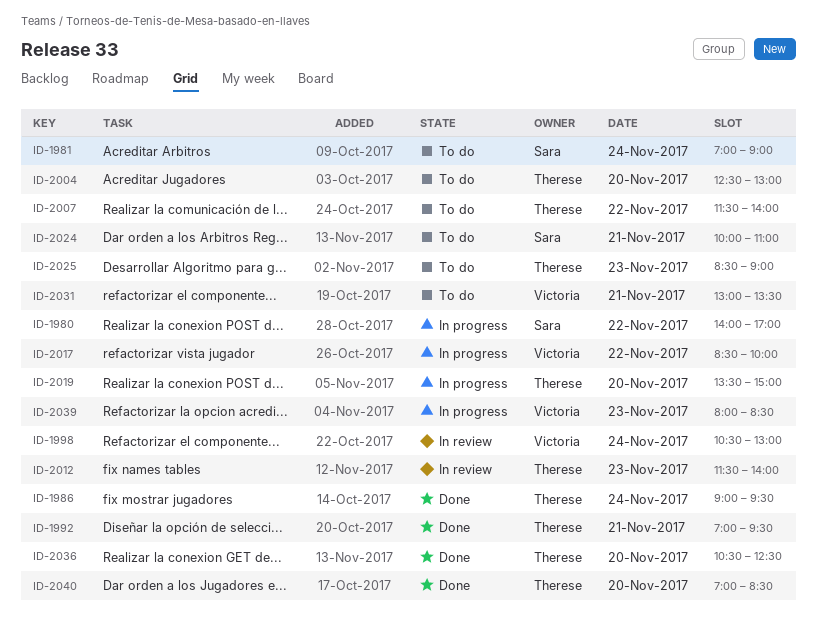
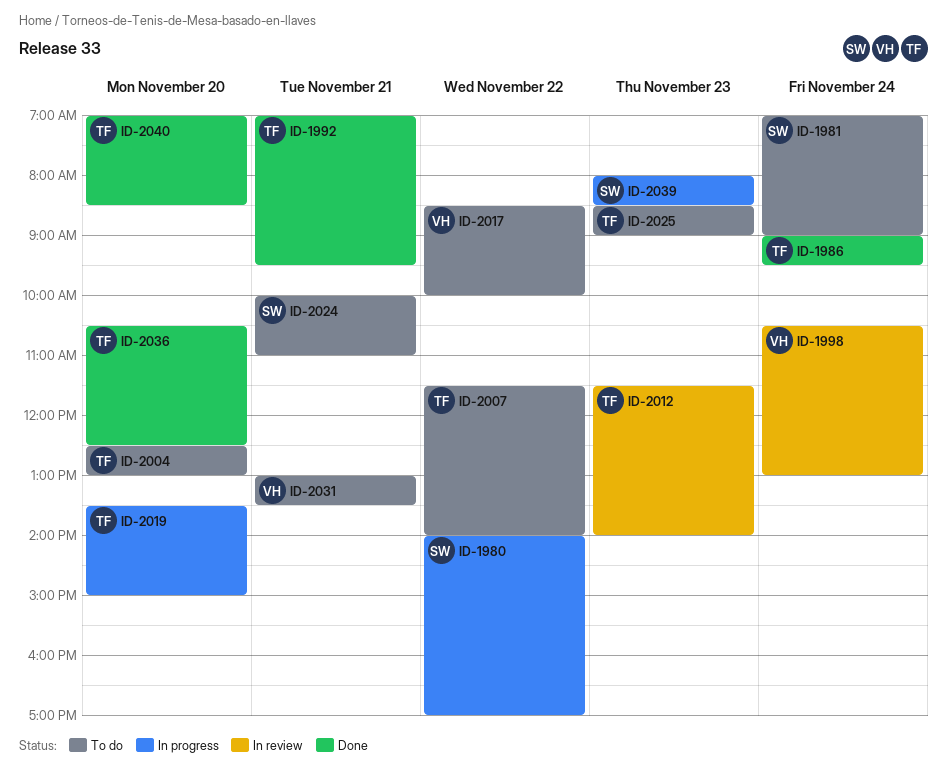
ID-2017, status: In progress -> To do
ID-2039, owner: Victoria -> Sara

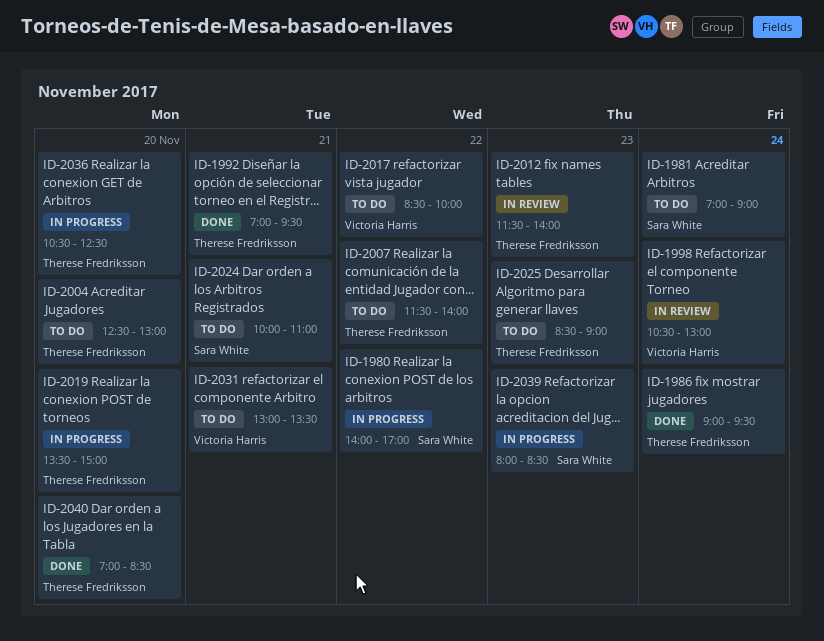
ID-2036, status: Done -> In progress

